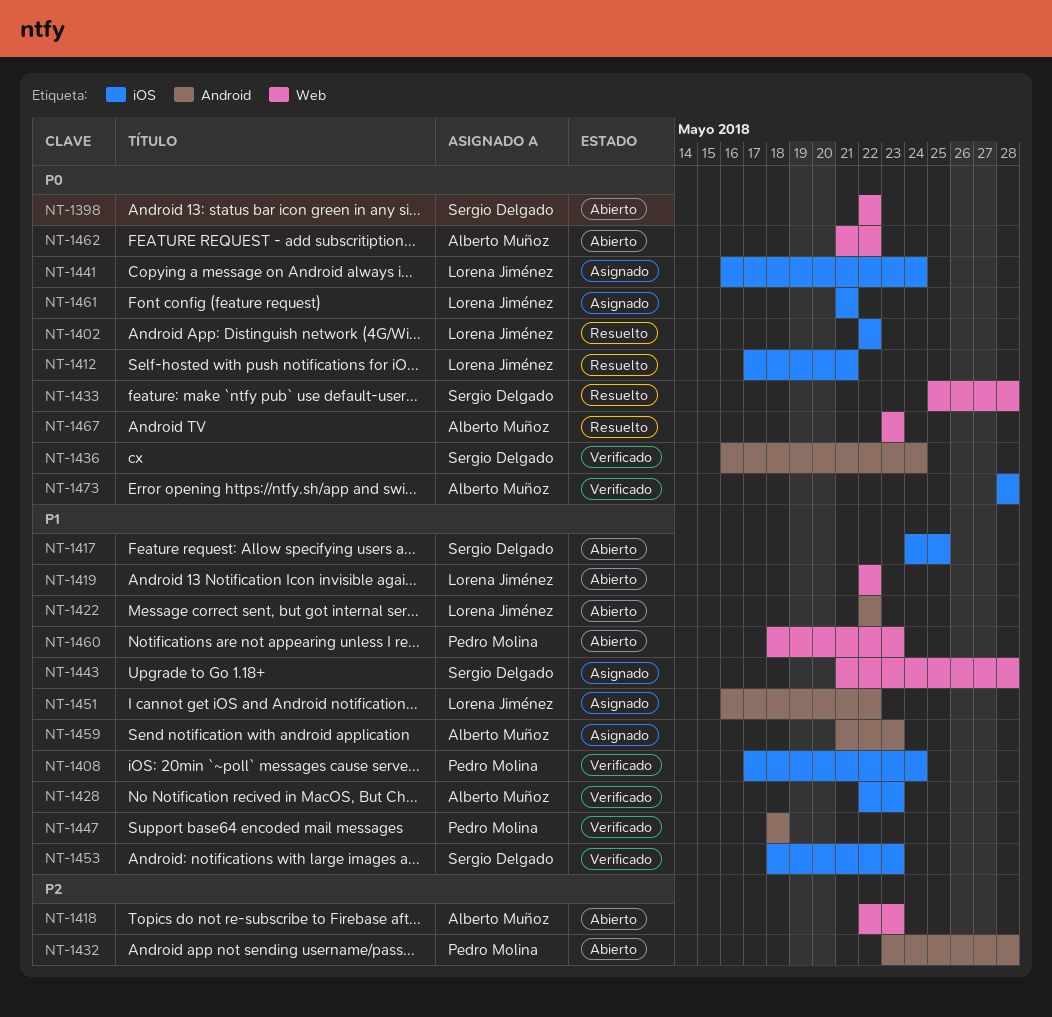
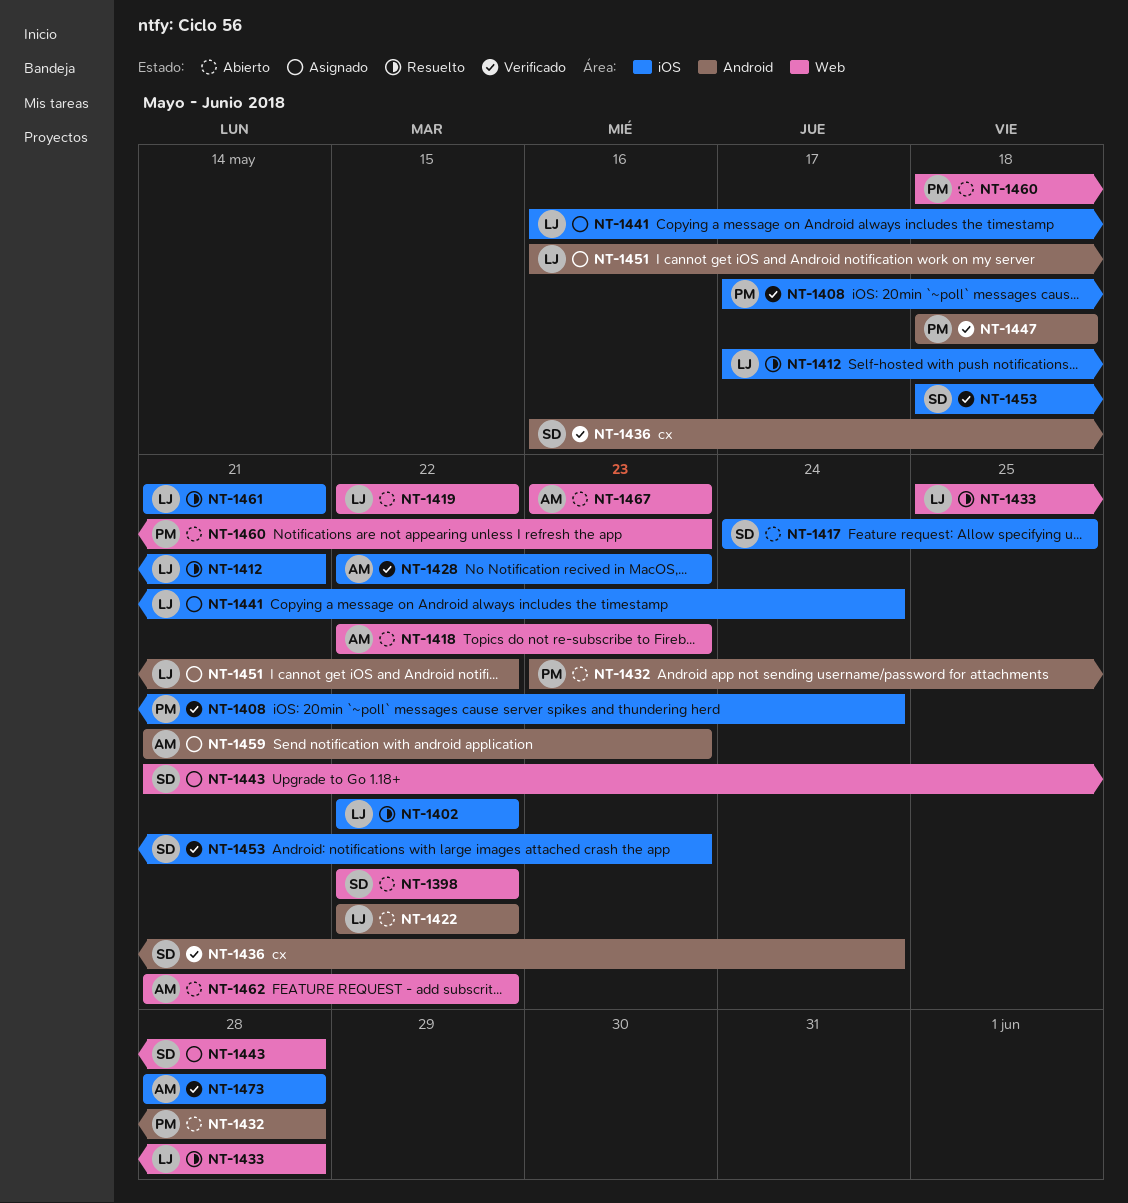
NT-1433, owner: Sergio Delgado -> Lorena Jiménez
NT-1461, status: Asignado -> Resuelto
NT-1467, status: Resuelto -> Abierto

